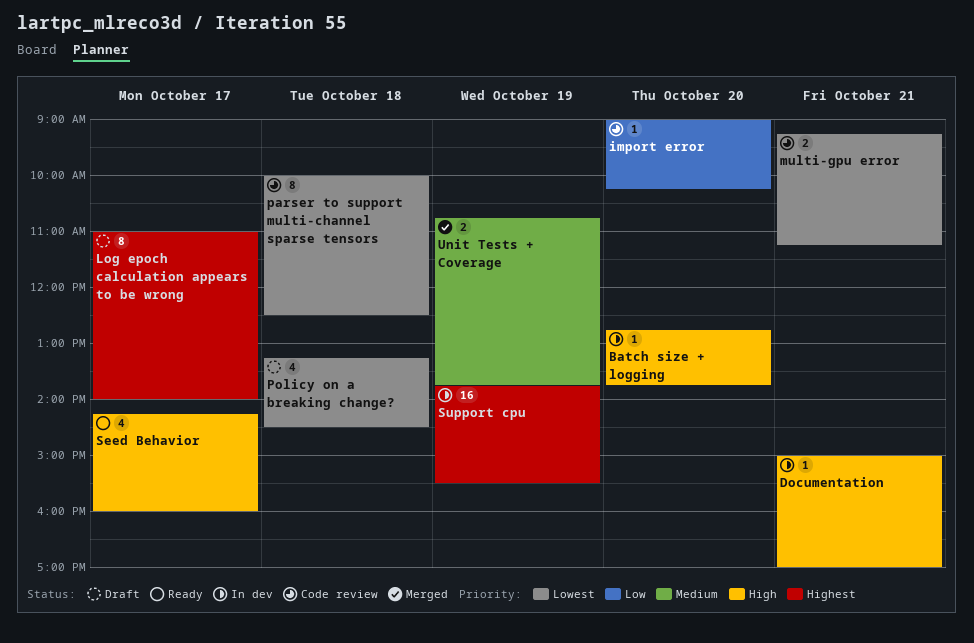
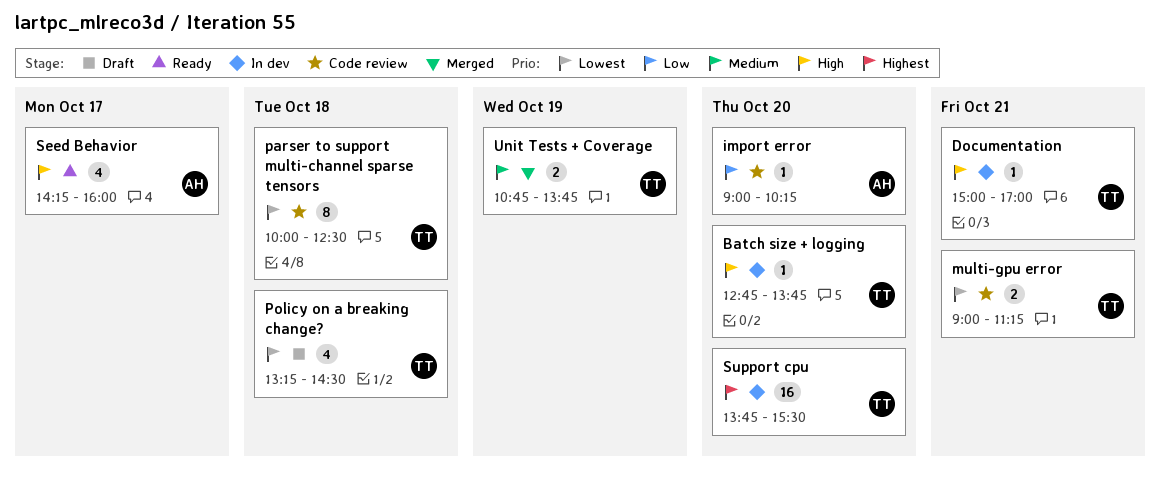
Log epoch calculation appears to be wrong: present -> none
multi-gpu error, begins: 09:15 -> 09:00
Support cpu, day: Oct 19 -> Oct 20

